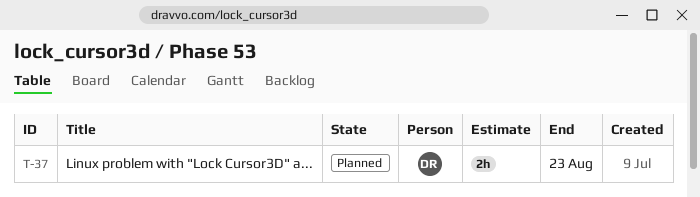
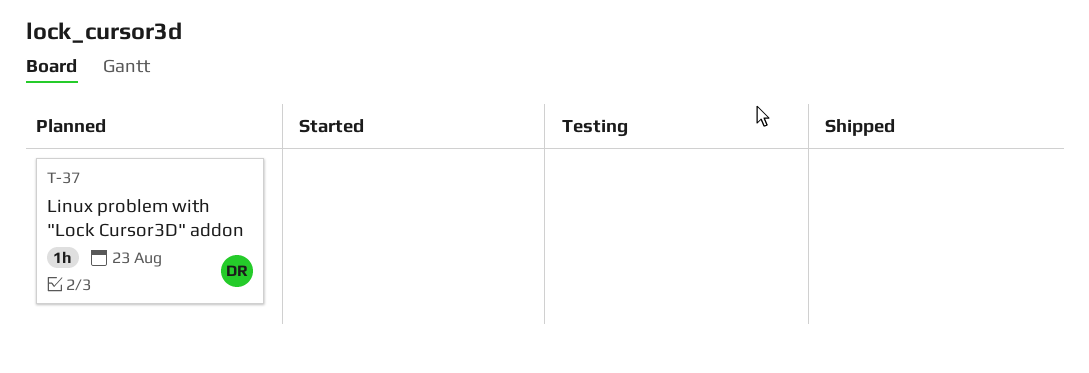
T-37, estimate: 2h -> 1h

